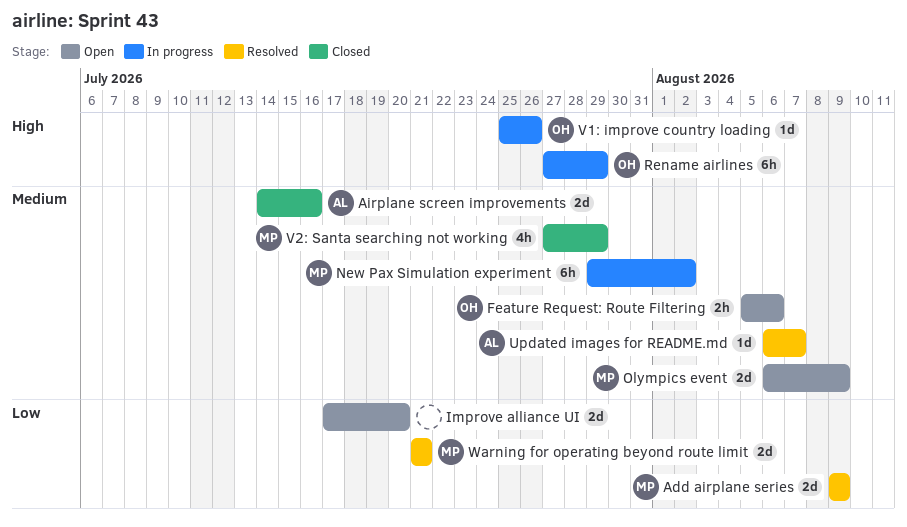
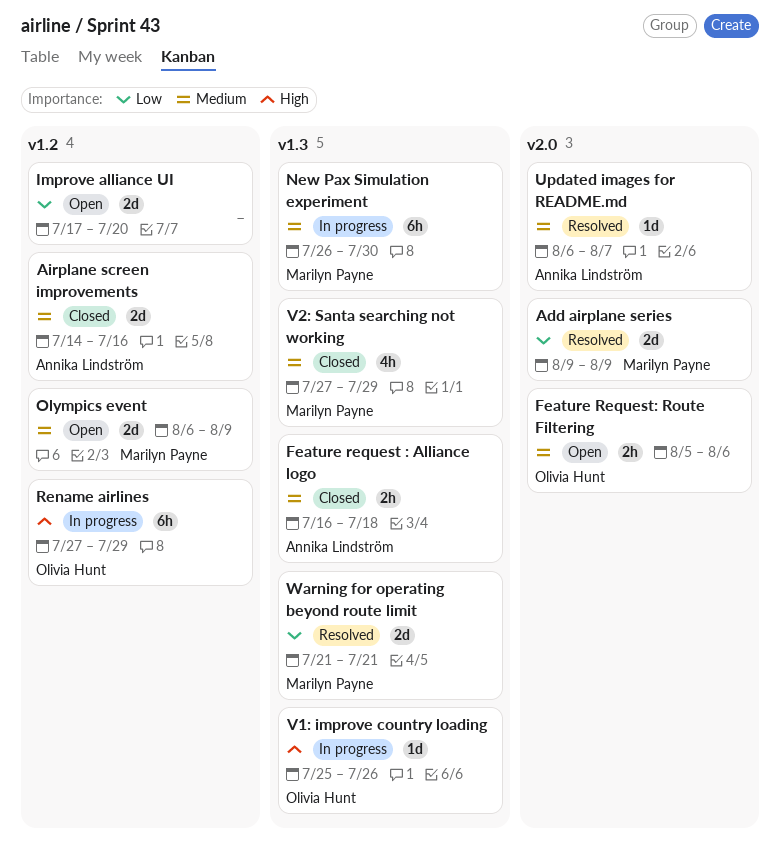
Feature request : Alliance logo: none -> present
New Pax Simulation experiment, start: Jul 29 -> Jul 26
New Pax Simulation experiment, due: Aug 2 -> Jul 30

